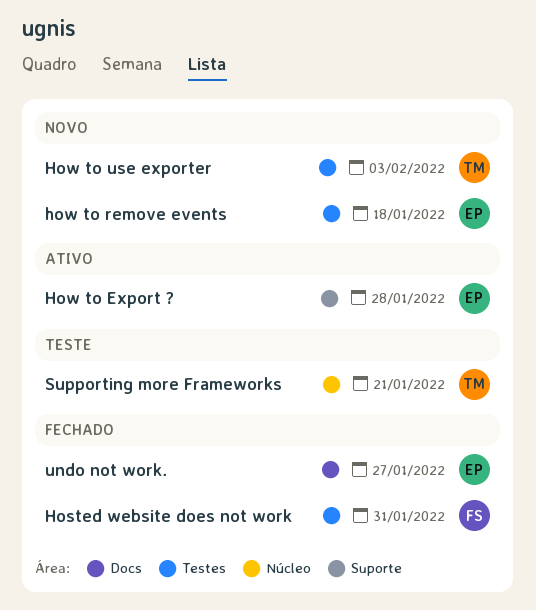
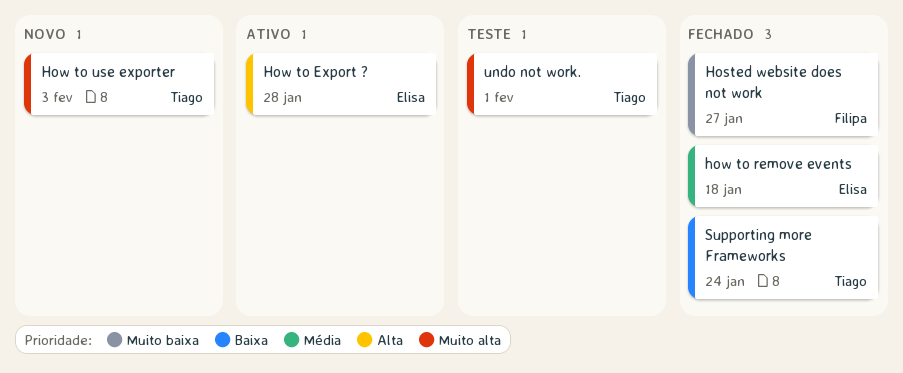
Hosted website does not work, due: Jan 31 -> Jan 27
how to remove events, status: Novo -> Fechado
Supporting more Frameworks, status: Teste -> Fechado
Supporting more Frameworks, due: Jan 21 -> Jan 24
undo not work., status: Fechado -> Teste
undo not work., owner: Elisa -> Tiago
undo not work., due: Jan 27 -> Feb 1

